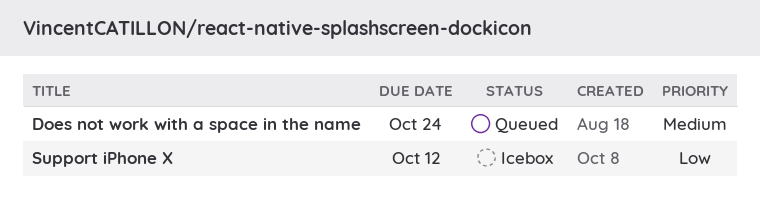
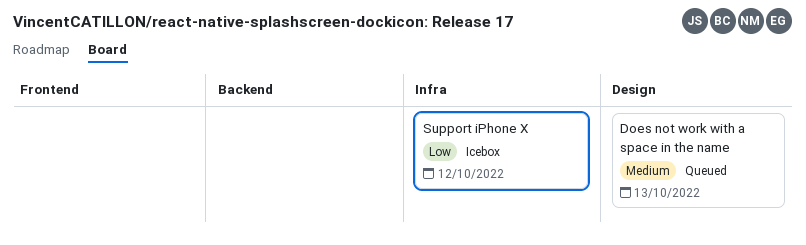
Does not work with a space in the name, due: Oct 24 -> Oct 13

